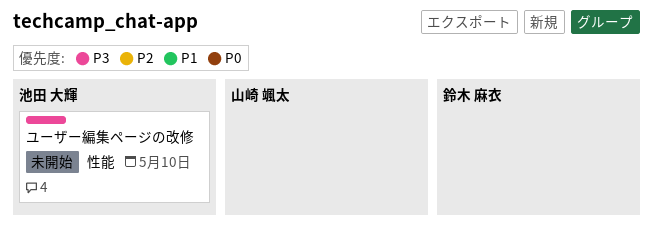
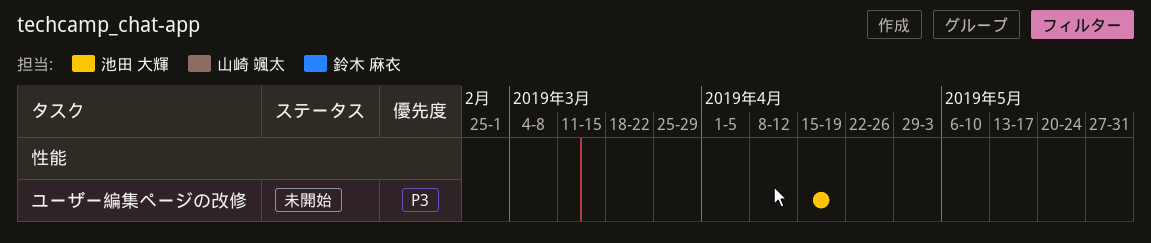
ユーザー編集ページの改修, due: May 10 -> Apr 19

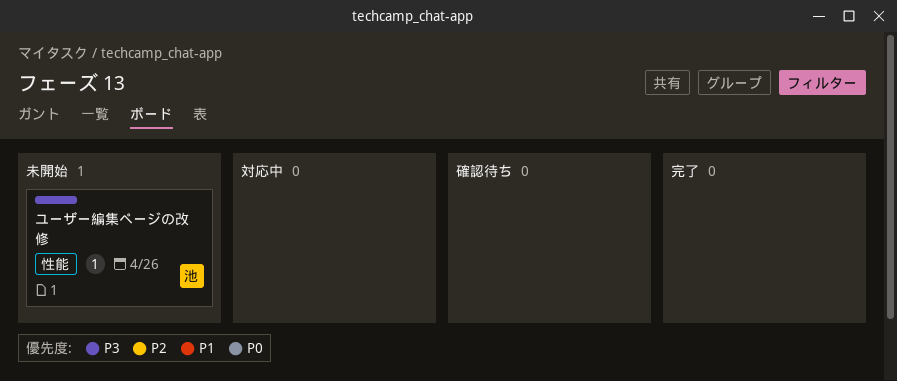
ユーザー編集ページの改修, due: Apr 19 -> Apr 26

